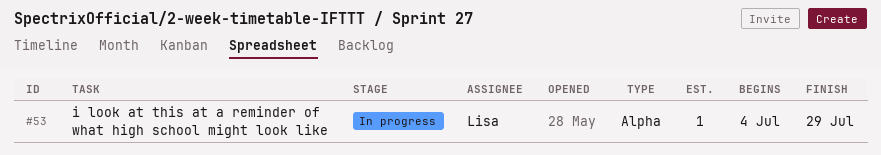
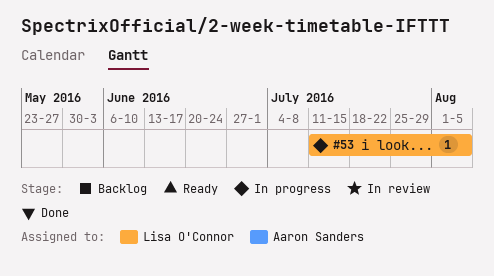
#53, start: Jul 4 -> Jul 11
#53, due: Jul 29 -> Aug 5

